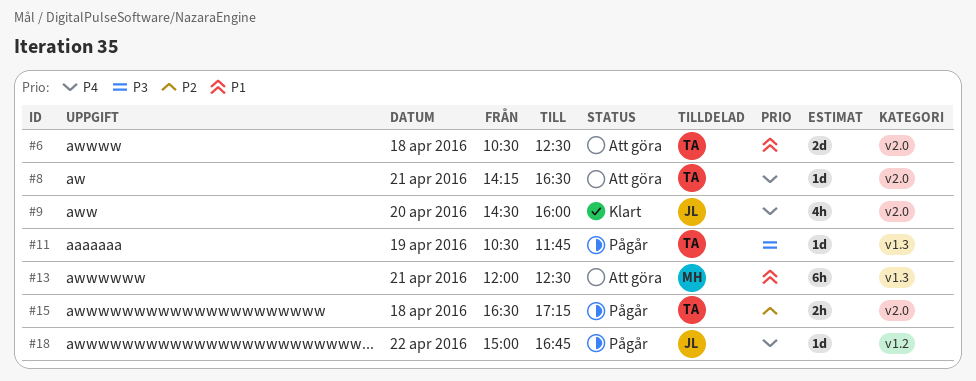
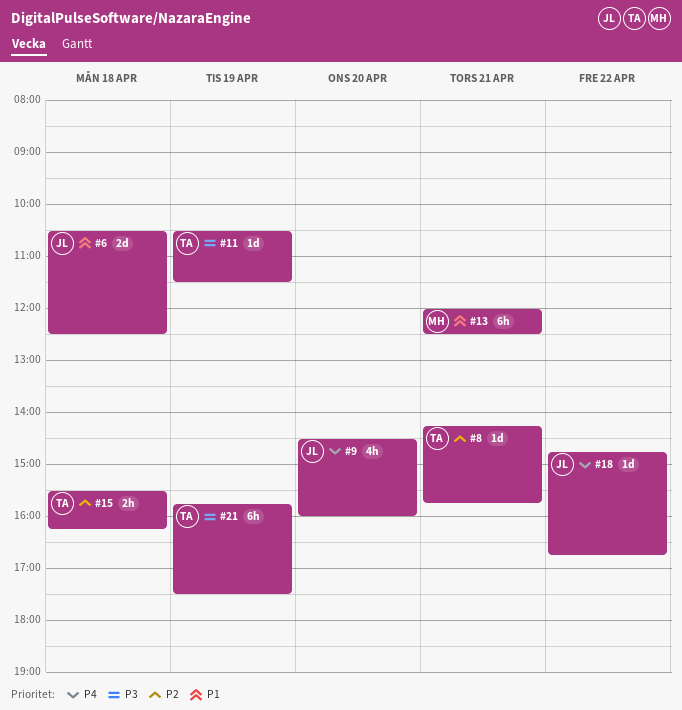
#6, owner: TA -> JL
#8, priority: P4 -> P2
#8, ends: 16:30 -> 15:45
#11, ends: 11:45 -> 11:30
#15, begins: 16:30 -> 15:30
#15, ends: 17:15 -> 16:15
#18, begins: 15:00 -> 14:45
#21: none -> present

